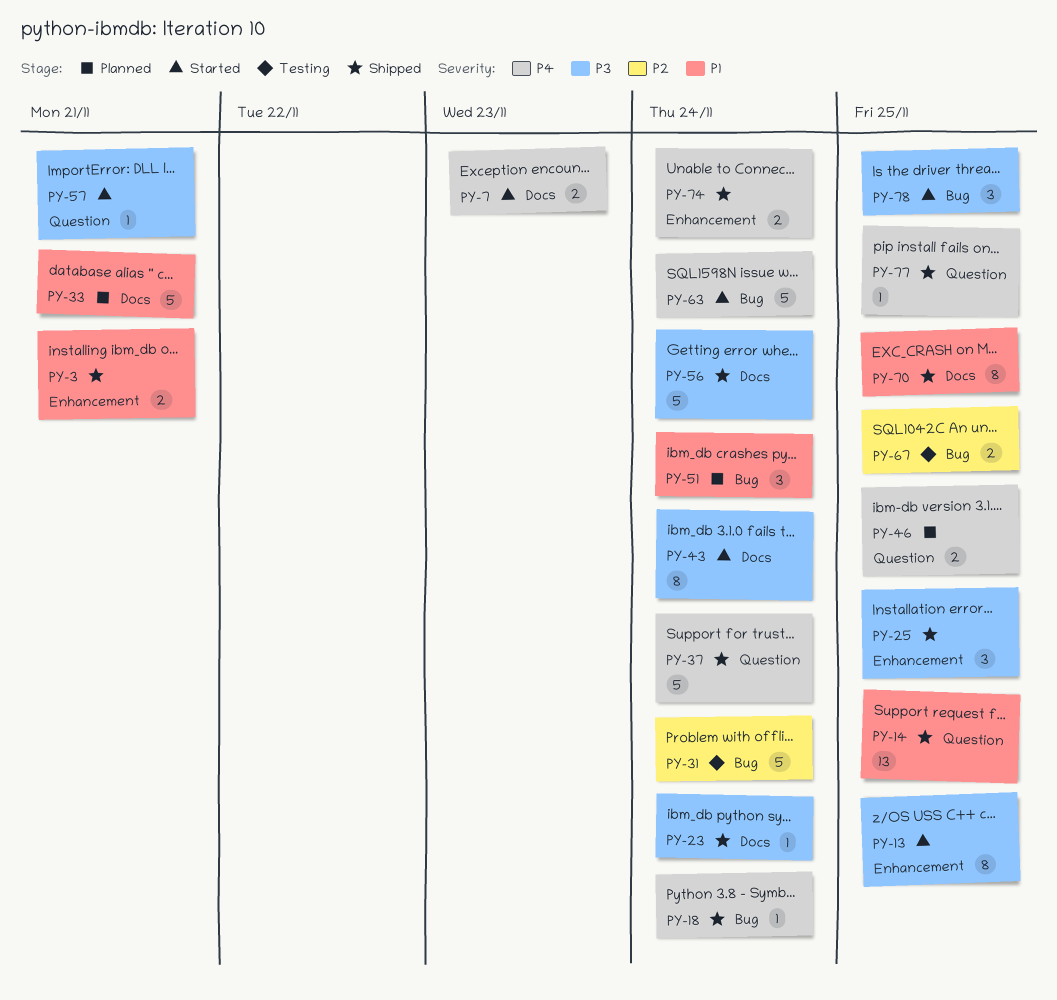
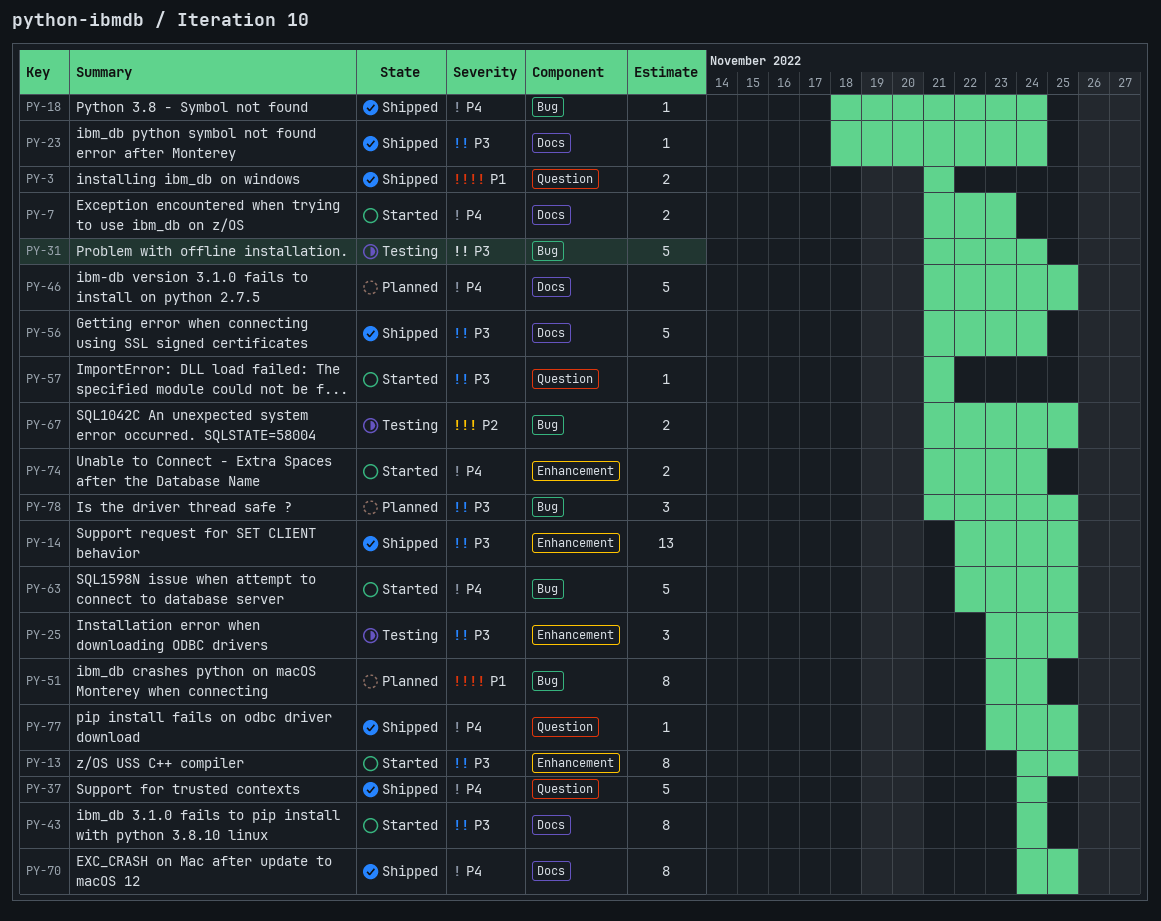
PY-3, label: Enhancement -> Question
PY-14, priority: P1 -> P3
PY-14, label: Question -> Enhancement
PY-25, status: Shipped -> Testing
PY-31, priority: P2 -> P3
PY-33: present -> none
PY-46, label: Question -> Docs
PY-46, estimate: 2 -> 5
PY-51, estimate: 3 -> 8
PY-63, due: Nov 24 -> Nov 25
PY-70, priority: P1 -> P4
PY-74, status: Shipped -> Started
PY-78, status: Started -> Planned

